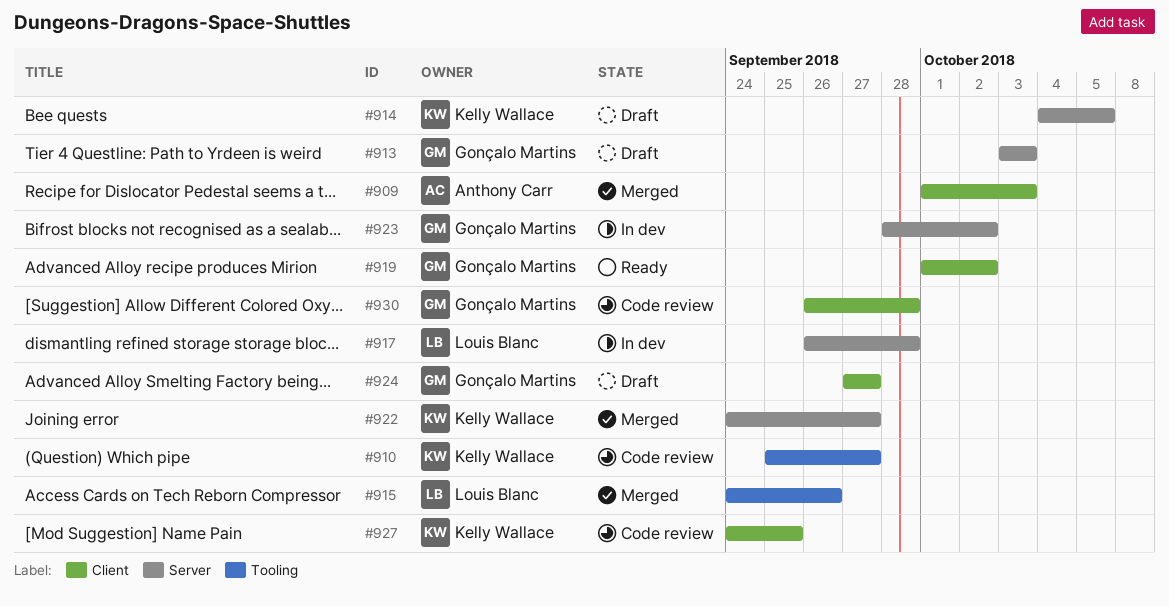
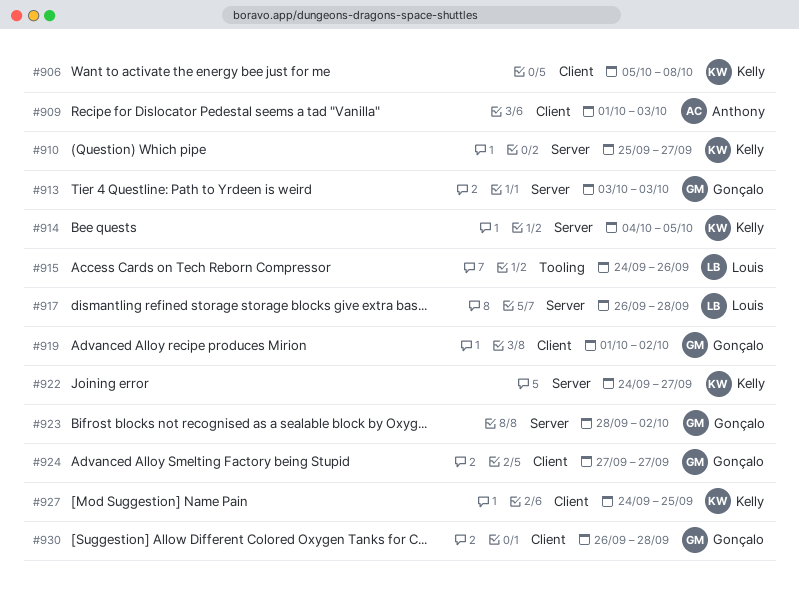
#906: none -> present
#910, label: Tooling -> Server

